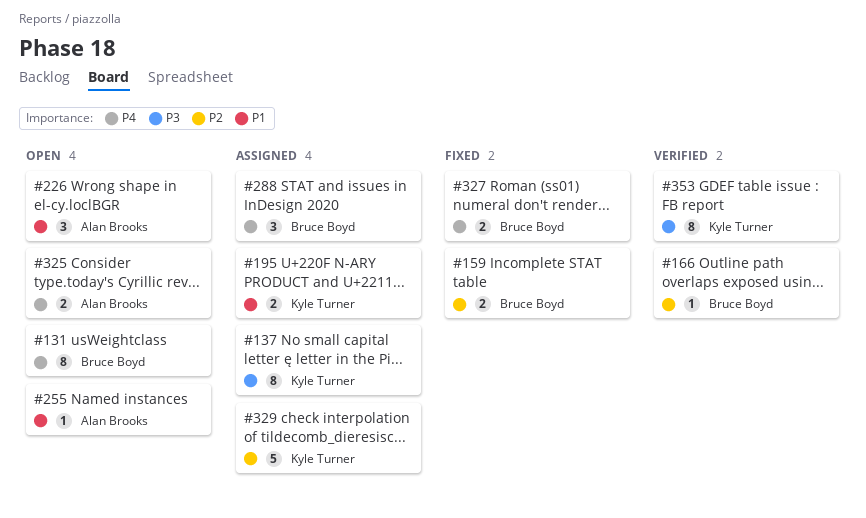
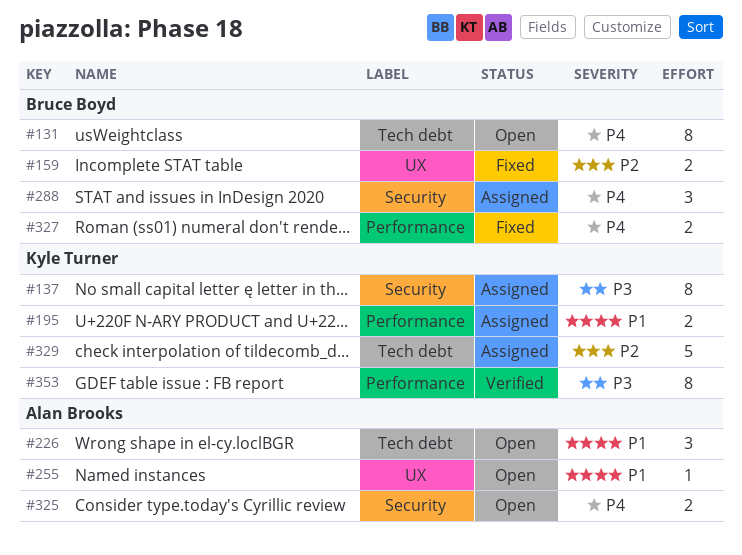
#166: present -> none

